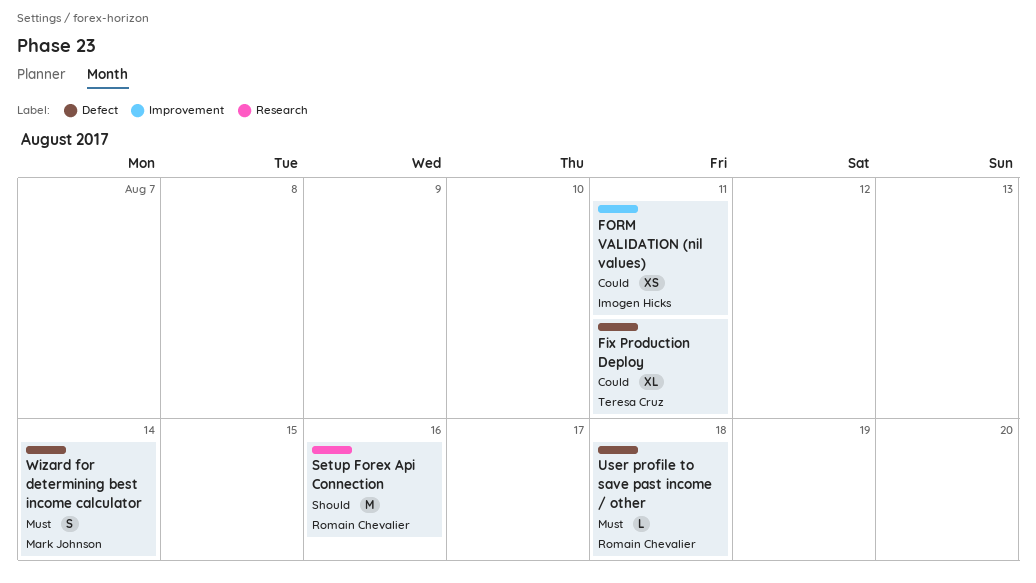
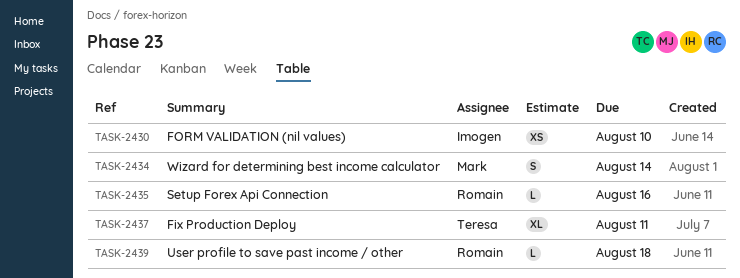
FORM VALIDATION (nil values), due: Aug 11 -> Aug 10
Setup Forex Api Connection, estimate: M -> L

